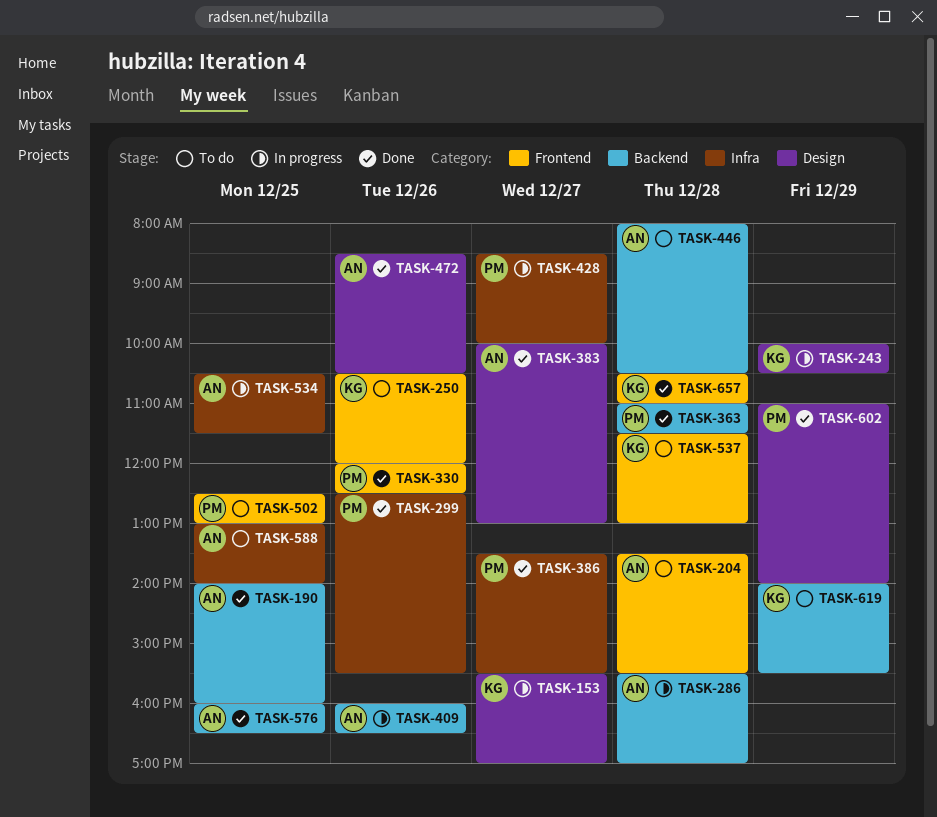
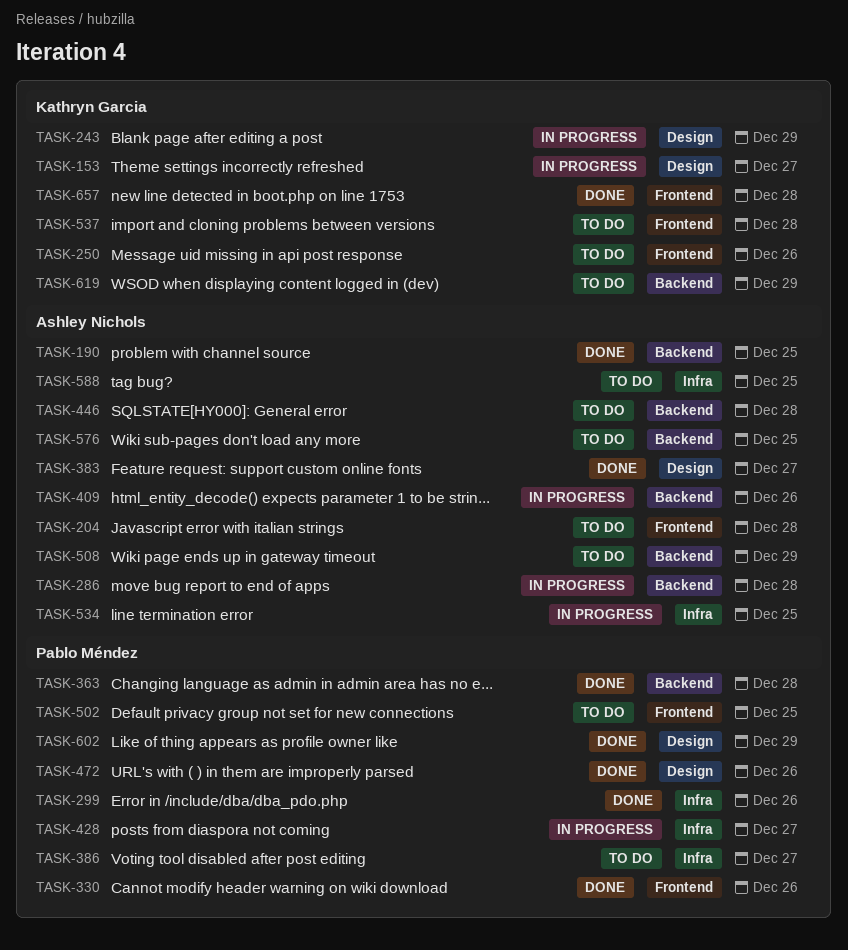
TASK-386, status: Done -> To do
TASK-472, owner: Ashley Nichols -> Pablo Méndez
TASK-508: none -> present
TASK-576, status: Done -> To do

